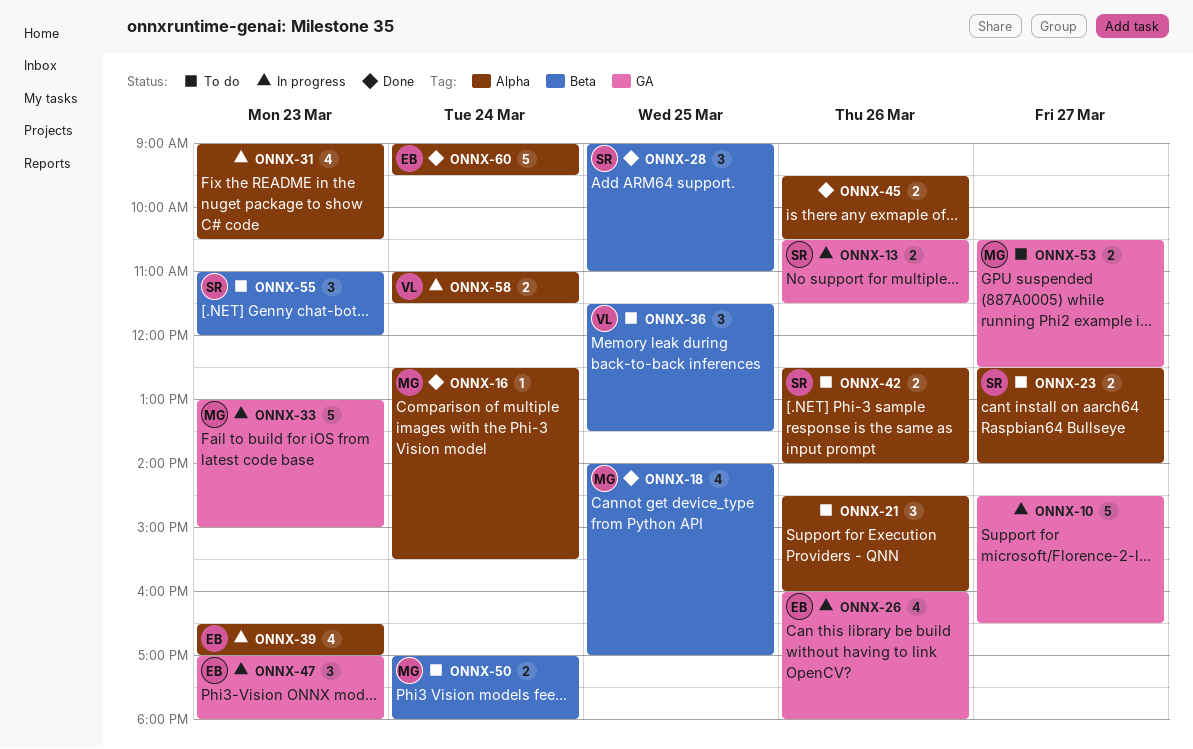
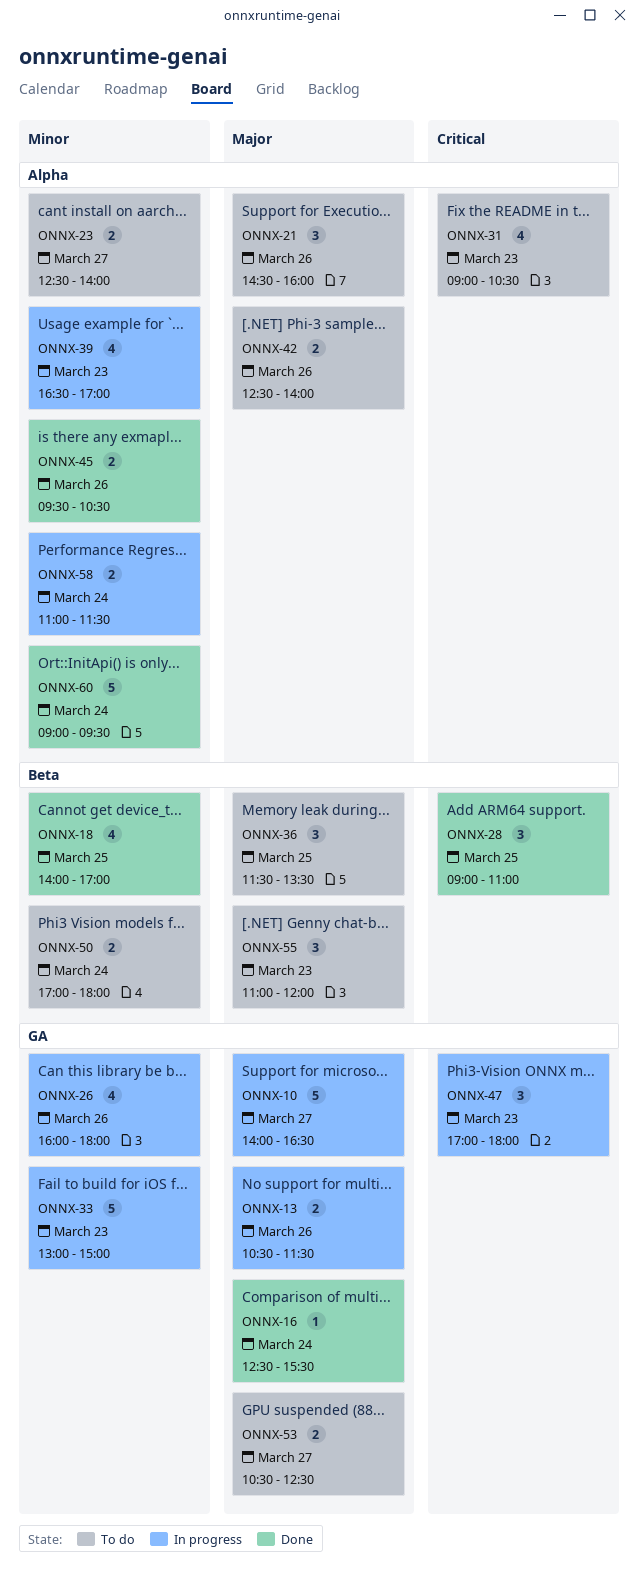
ONNX-10, begins: 14:30 -> 14:00
ONNX-16, label: Alpha -> GA
ONNX-31, status: In progress -> To do

